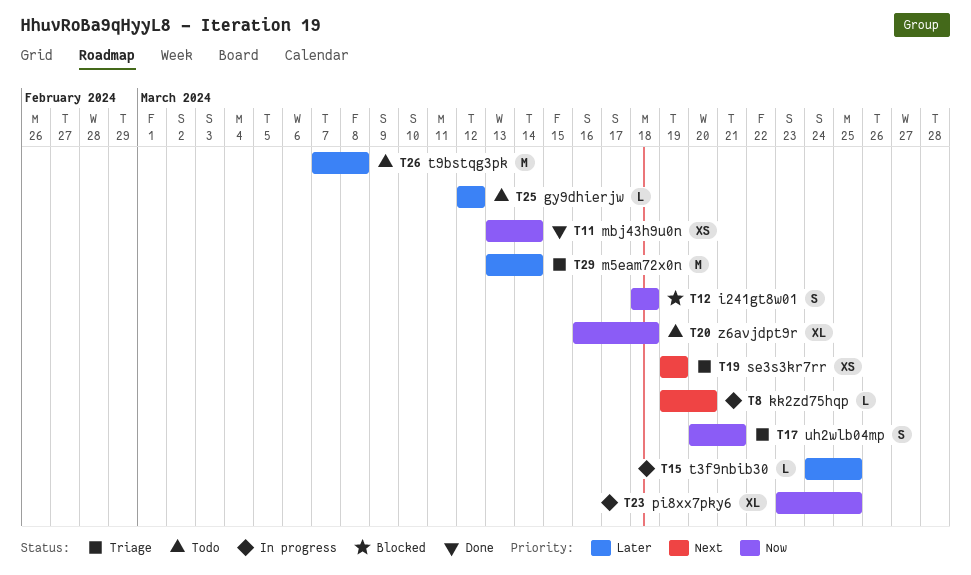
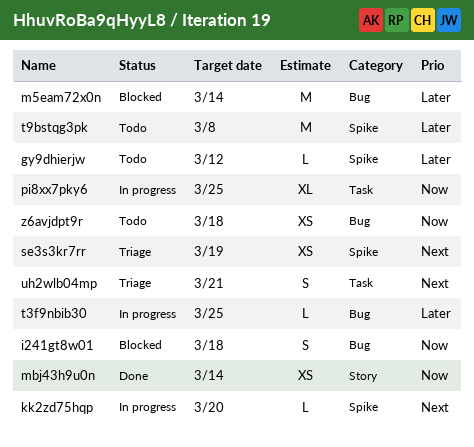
m5eam72x0n, status: Triage -> Blocked
uh2wlb04mp, priority: Now -> Next
z6avjdpt9r, estimate: XL -> XS

